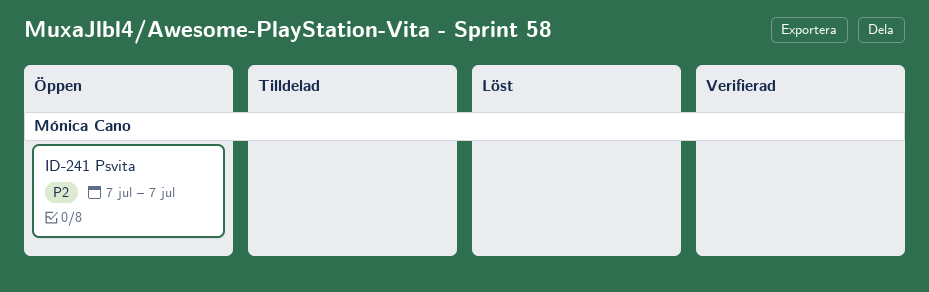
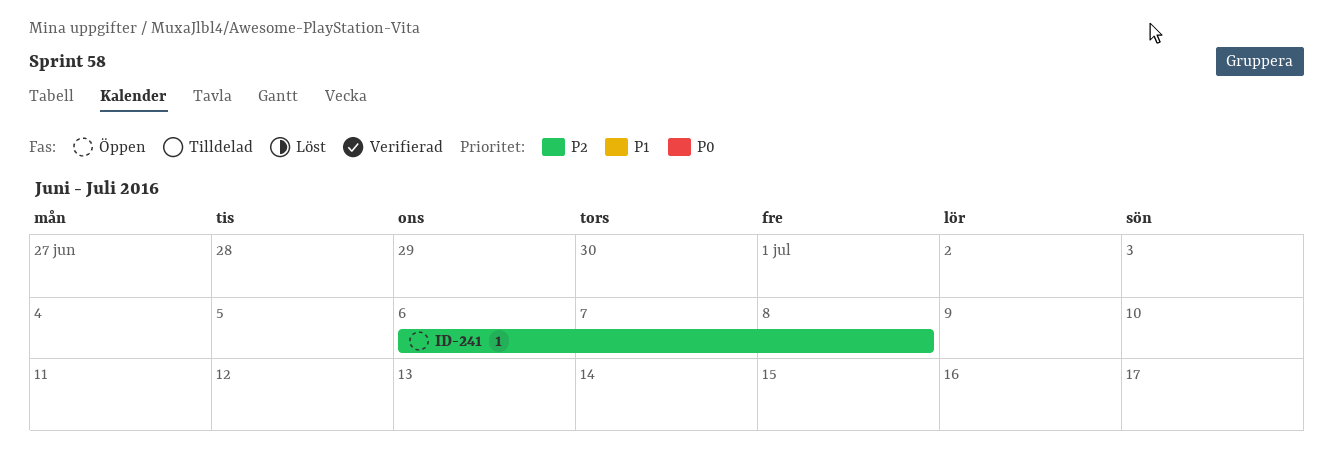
ID-241, start: Jul 7 -> Jul 6
ID-241, due: Jul 7 -> Jul 8

